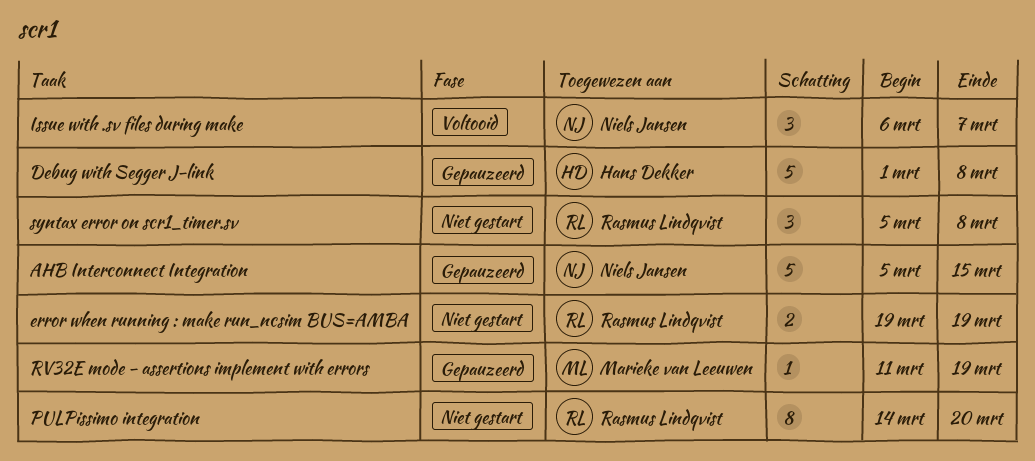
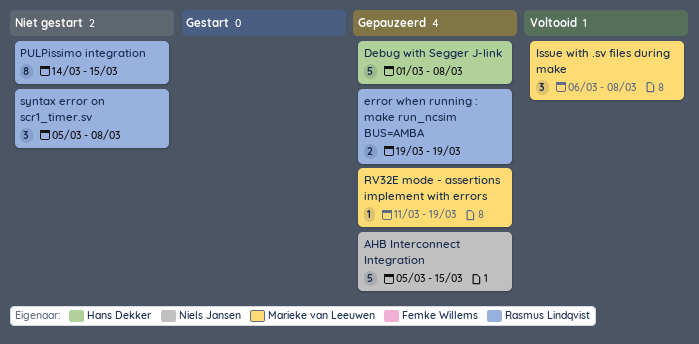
error when running : make run_ncsim BUS=AMBA, status: Niet gestart -> Gepauzeerd
Issue with .sv files during make, owner: Niels Jansen -> Marieke van Leeuwen
Issue with .sv files during make, due: Mar 7 -> Mar 8
PULPissimo integration, due: Mar 20 -> Mar 15

